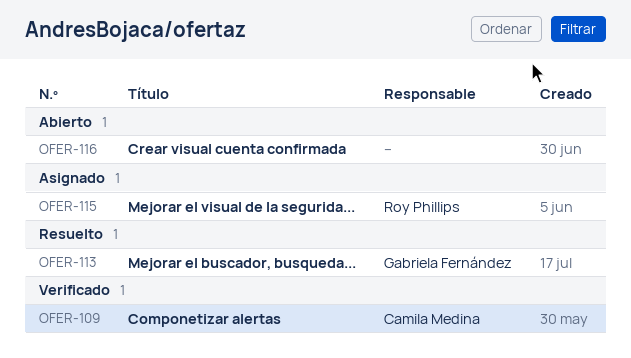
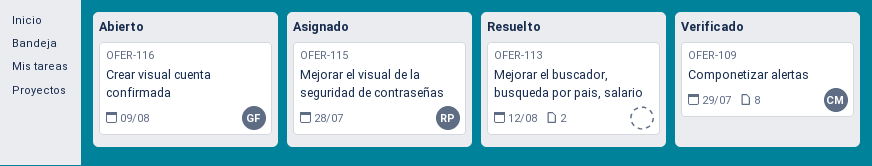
OFER-113, owner: Gabriela Fernández -> none
OFER-116, owner: none -> Gabriela Fernández

